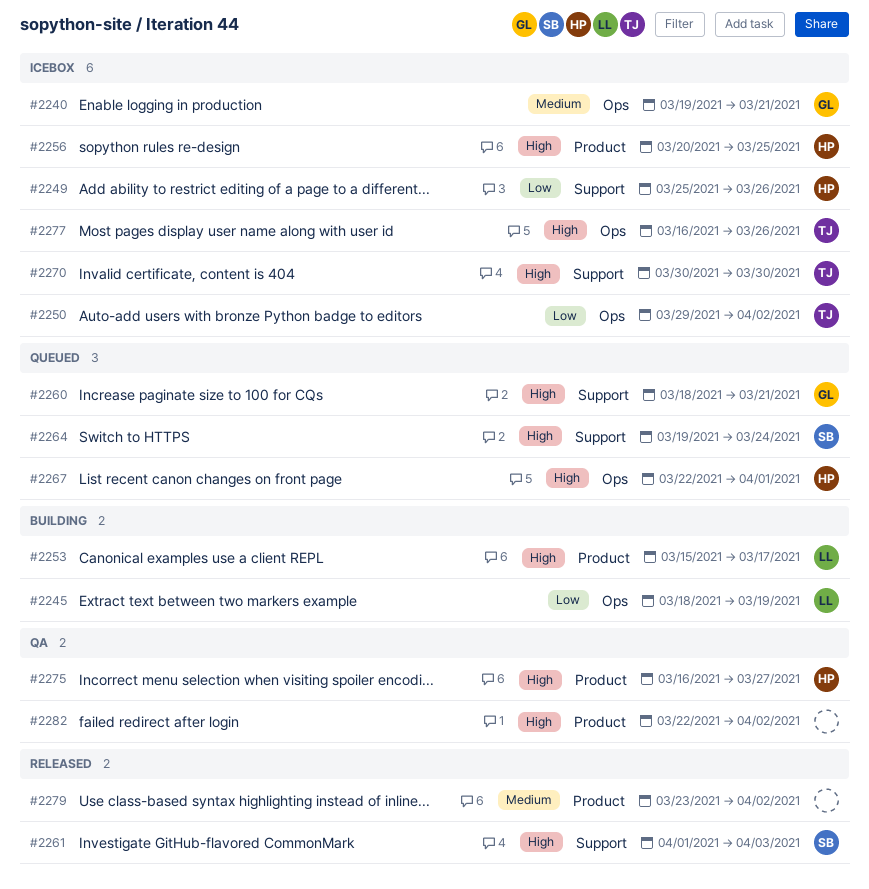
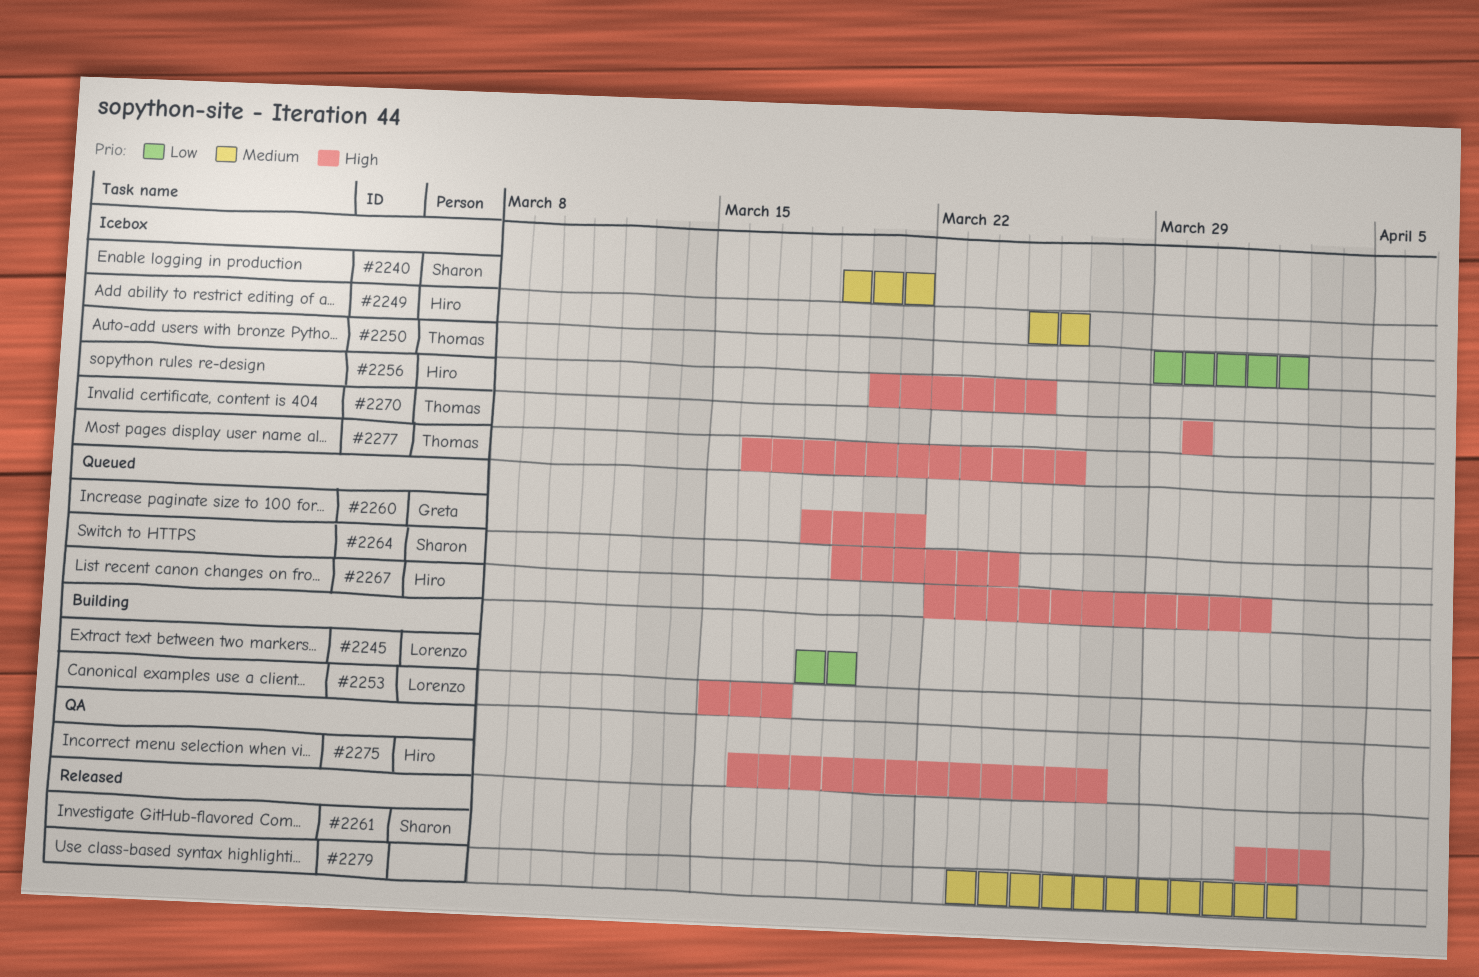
#2240, owner: Greta -> Sharon
#2249, priority: Low -> Medium
#2282: present -> none

